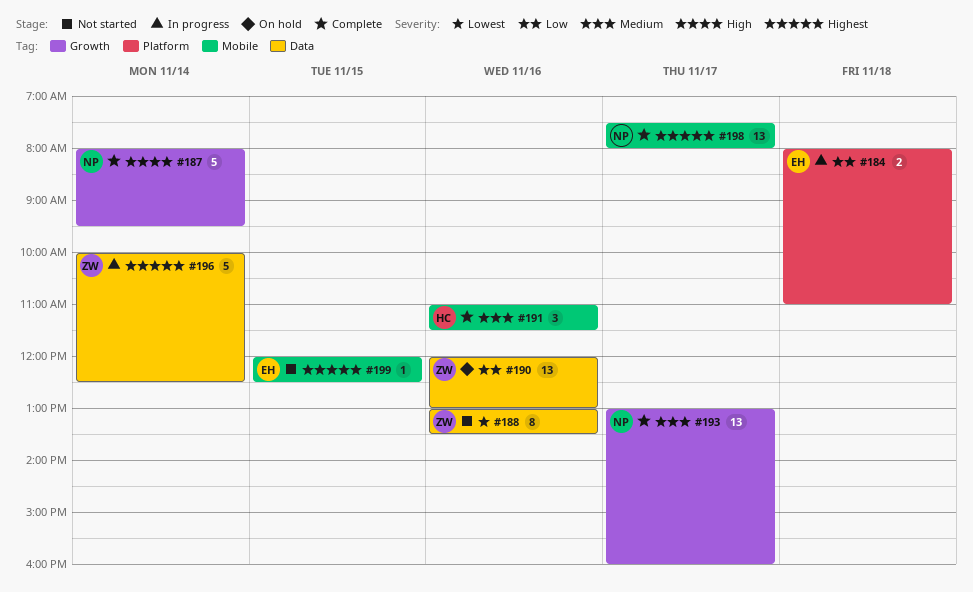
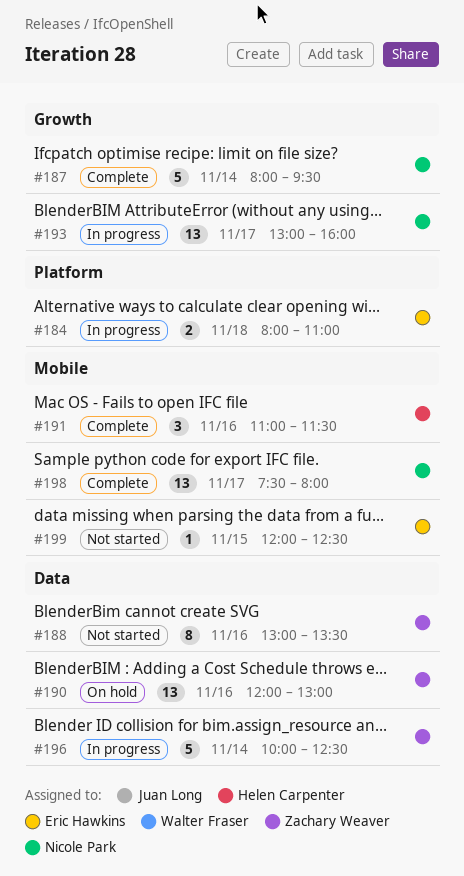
#193, status: Complete -> In progress

